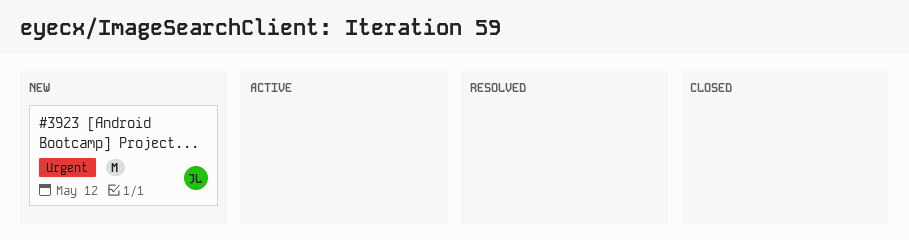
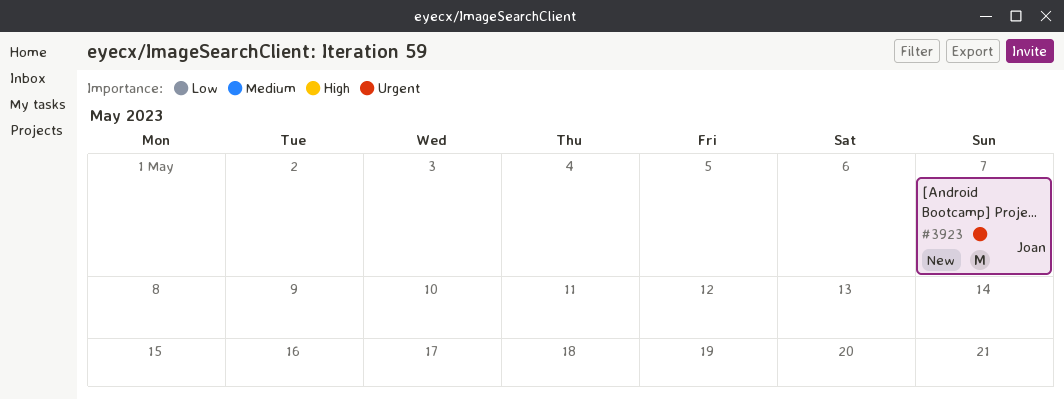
#3923, due: May 12 -> May 7

